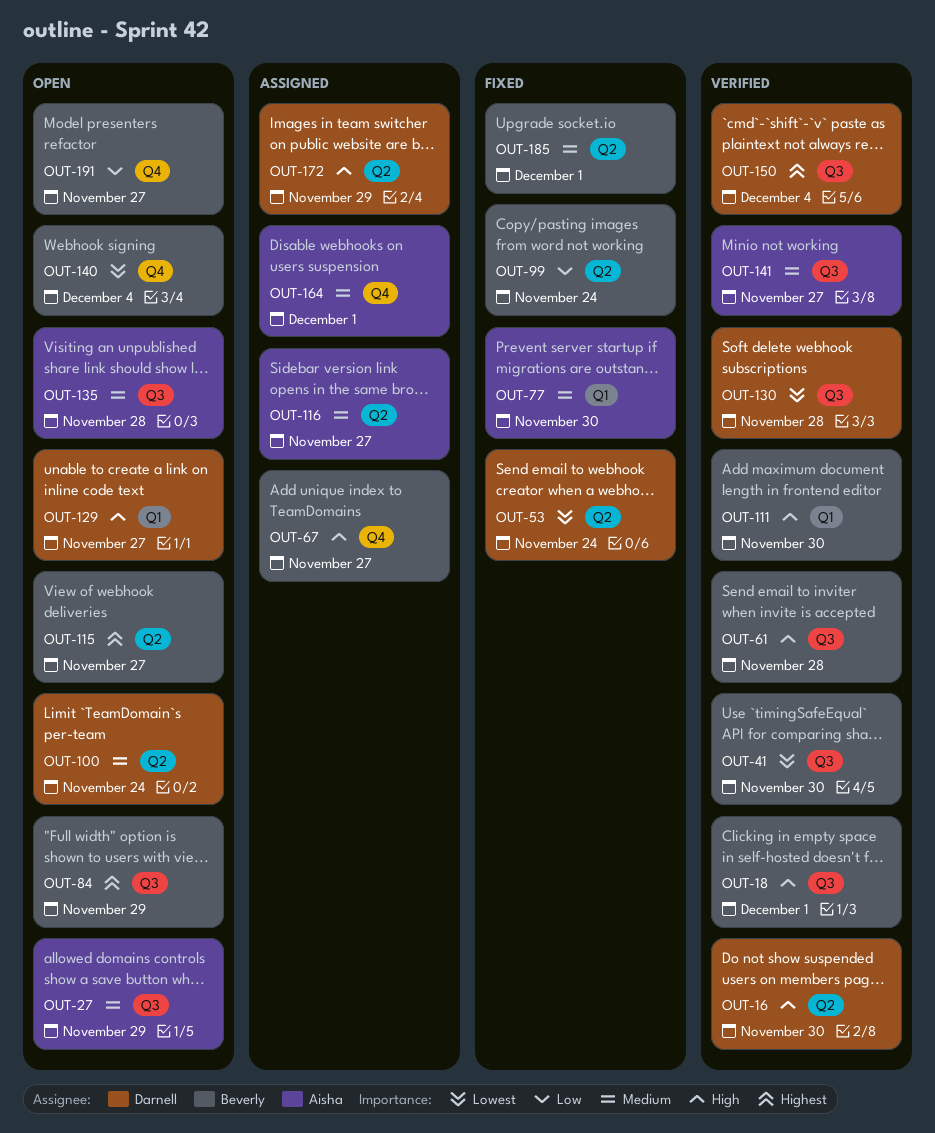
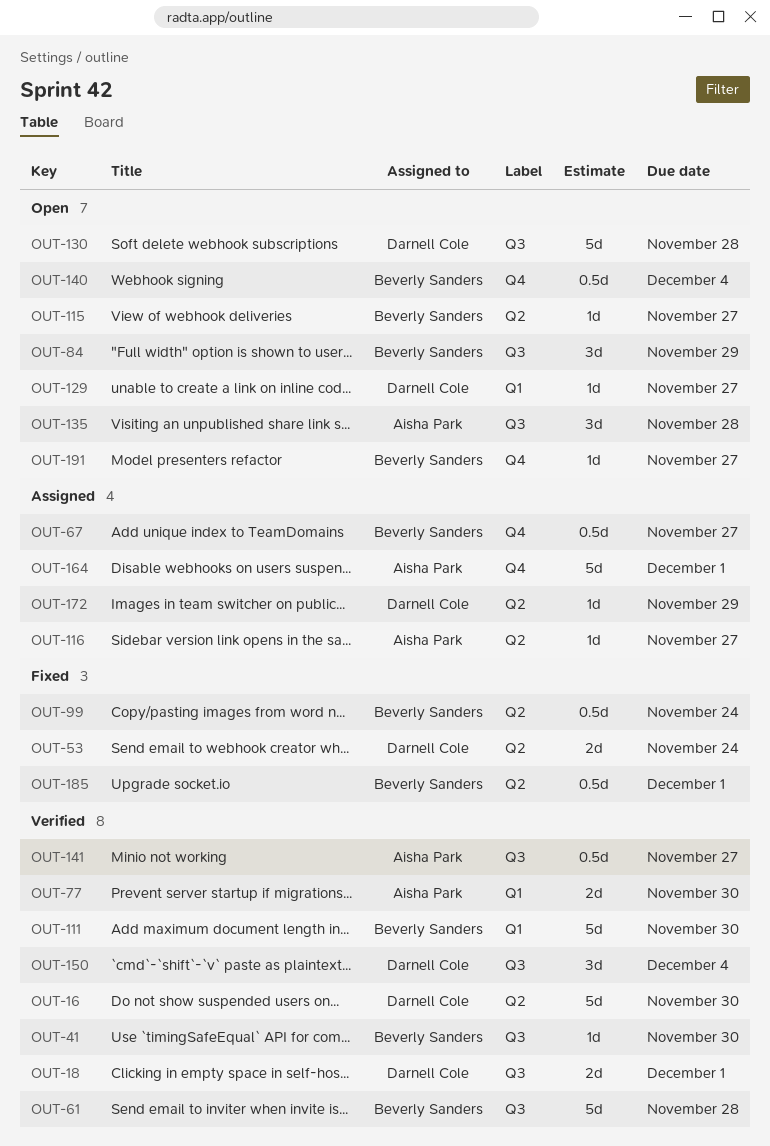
OUT-18, owner: Beverly Sanders -> Darnell Cole
OUT-27: present -> none
OUT-77, status: Fixed -> Verified
OUT-100: present -> none
OUT-130, status: Verified -> Open

